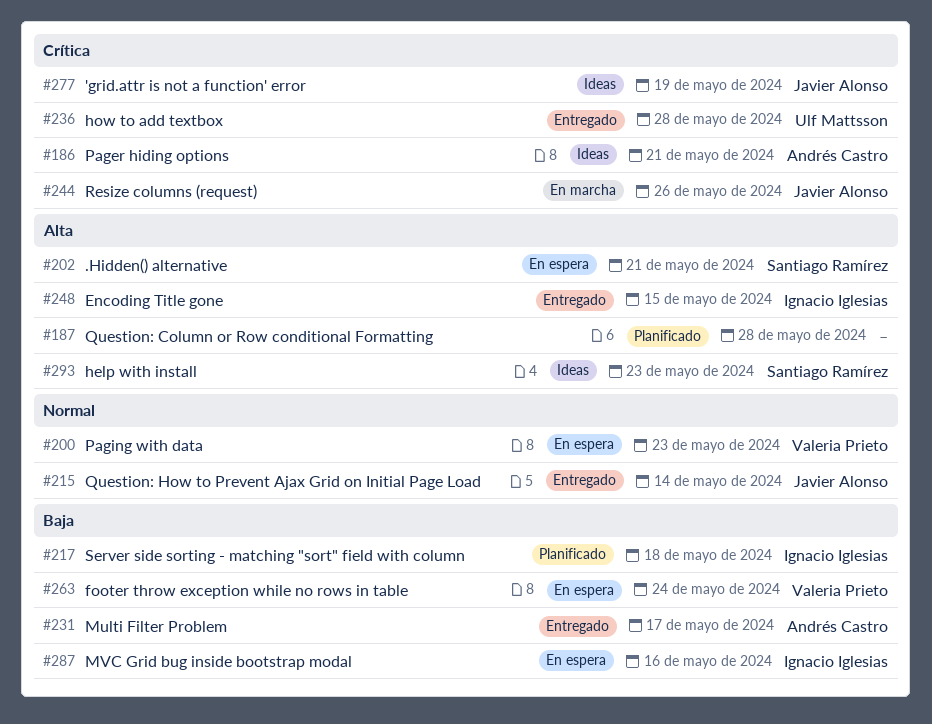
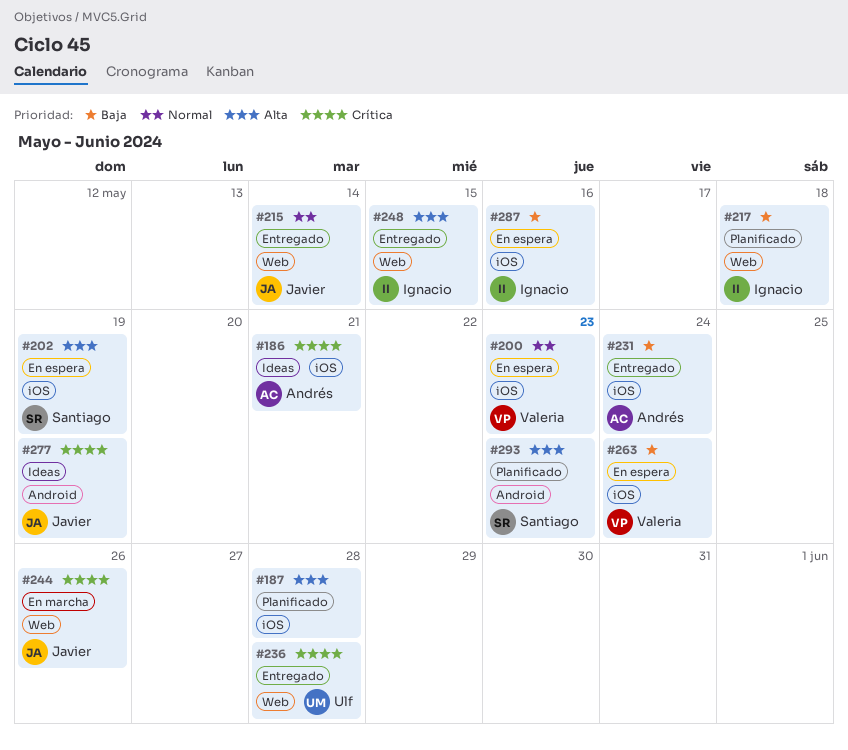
#202, due: May 21 -> May 19
#231, due: May 17 -> May 24
#293, status: Ideas -> Planificado

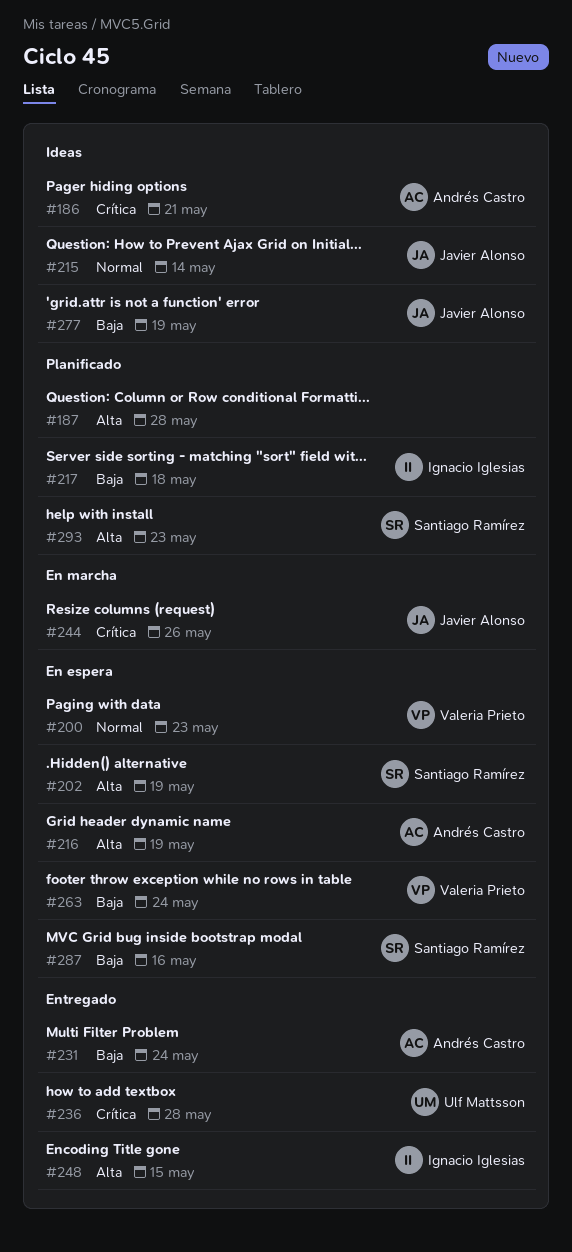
#215, status: Entregado -> Ideas
#216: none -> present
#277, priority: Crítica -> Baja
#287, owner: Ignacio Iglesias -> Santiago Ramírez

